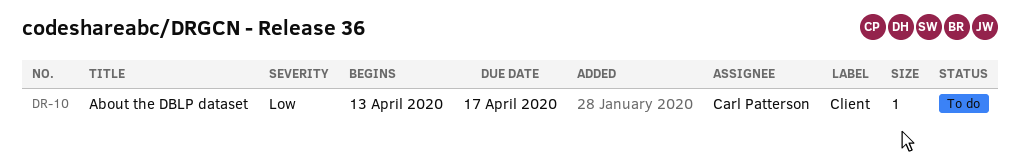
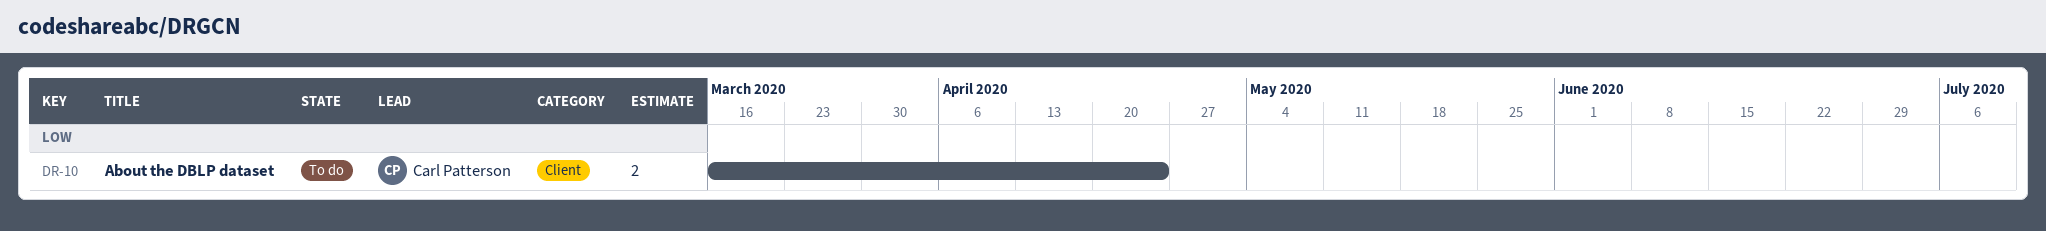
DR-10, estimate: 1 -> 2
DR-10, start: Apr 13 -> Mar 16
DR-10, due: Apr 17 -> Apr 24

